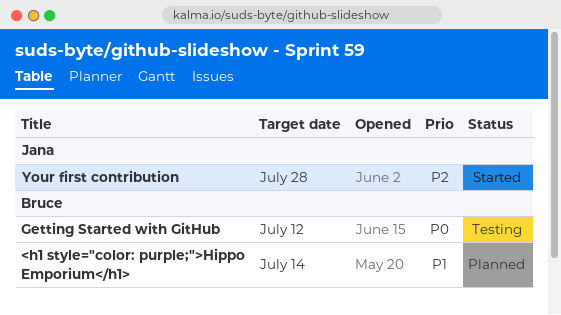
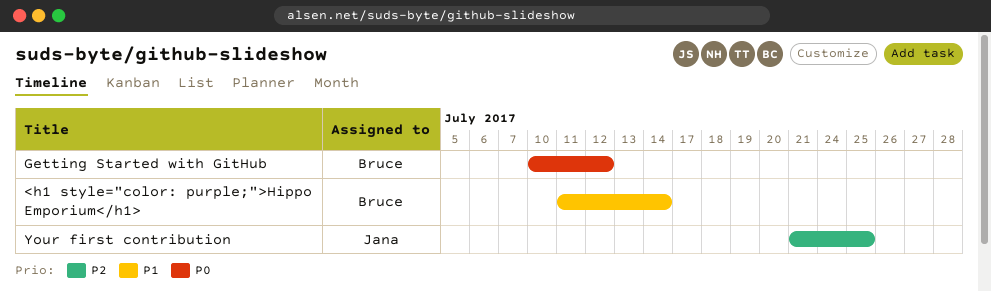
Your first contribution, due: Jul 28 -> Jul 25

